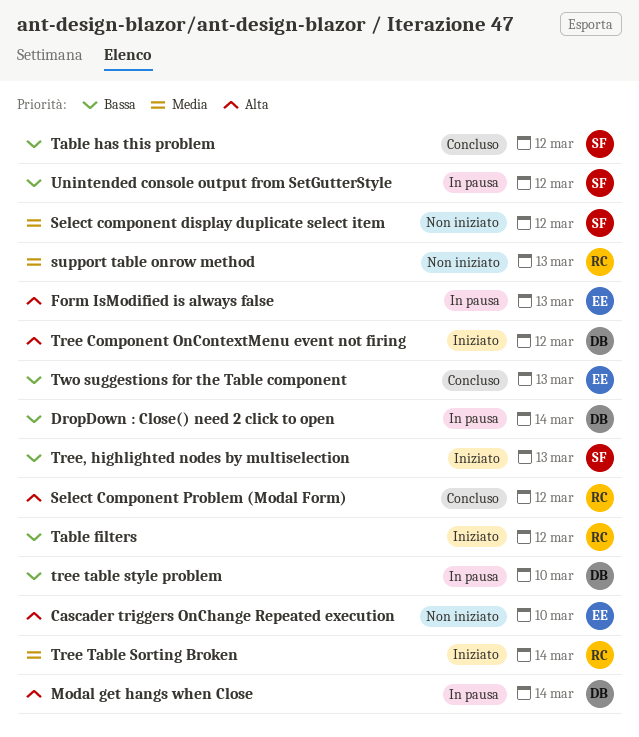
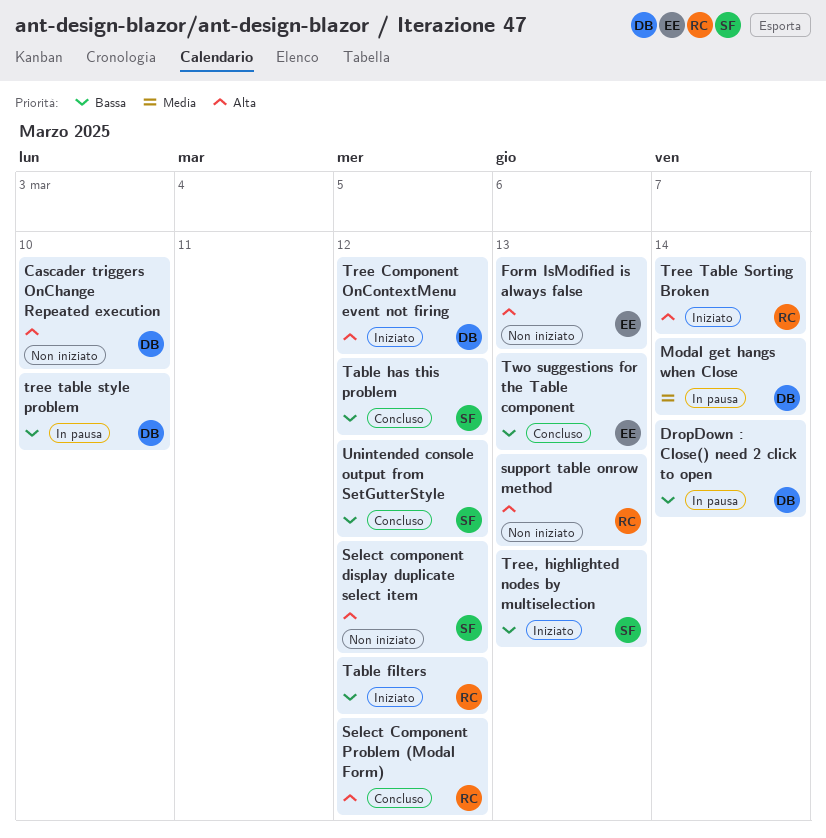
Cascader triggers OnChange Repeated execution, owner: EE -> DB
Form IsModified is always false, status: In pausa -> Non iniziato
Modal get hangs when Close, priority: Alta -> Media
Select component display duplicate select item, priority: Media -> Alta
support table onrow method, priority: Media -> Alta
Tree Table Sorting Broken, priority: Media -> Alta
Unintended console output from SetGutterStyle, status: In pausa -> Concluso

